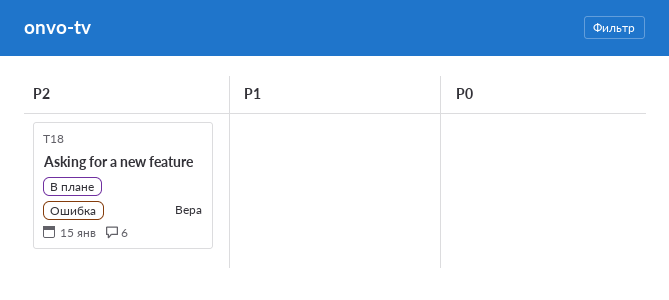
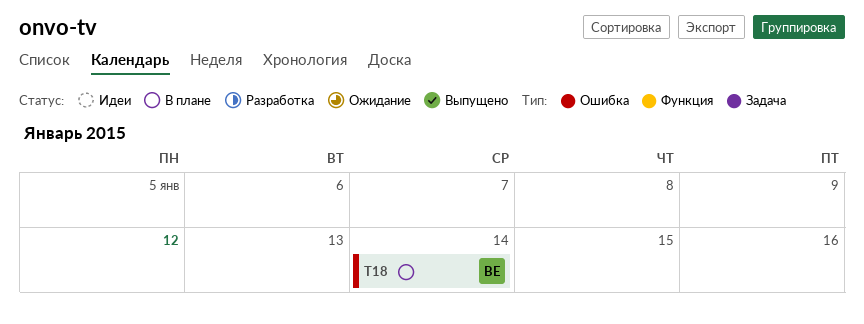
T18, due: Jan 15 -> Jan 14

